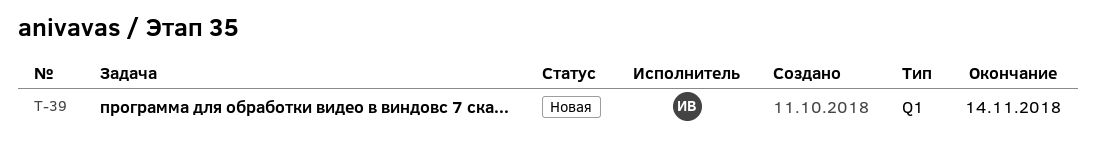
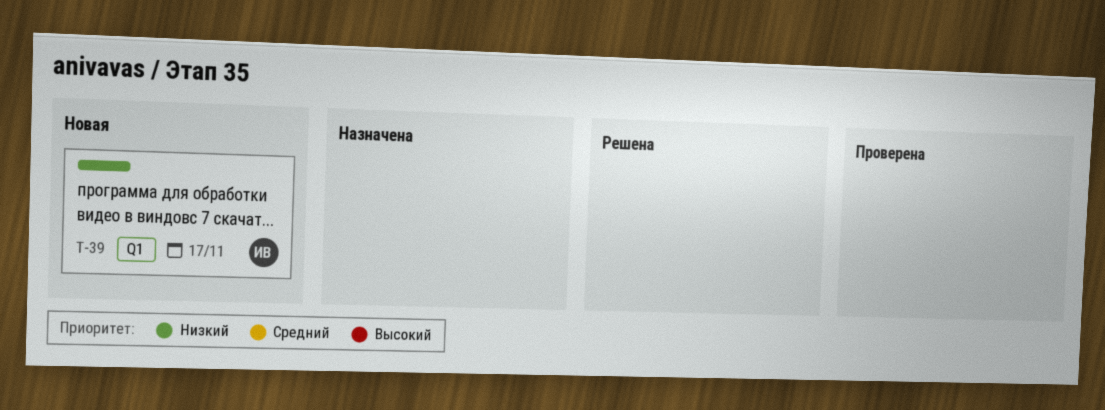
T-39, due: Nov 14 -> Nov 17

